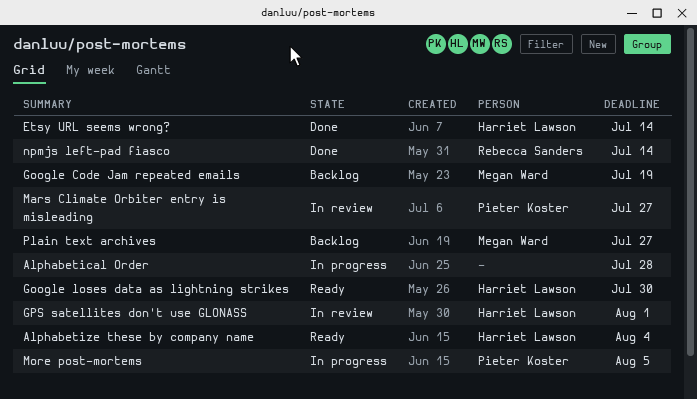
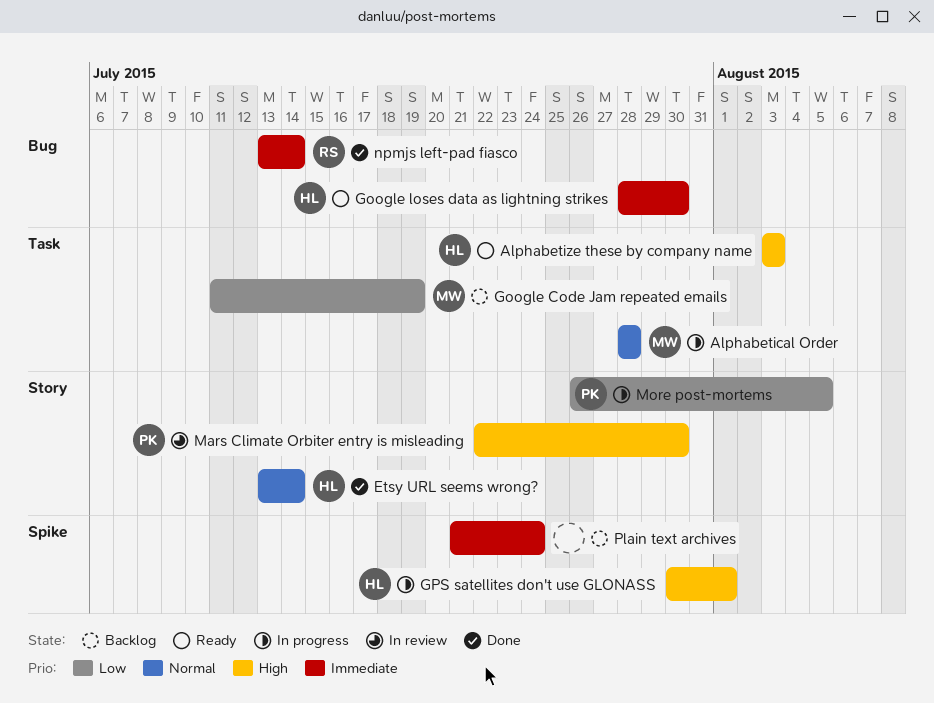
Alphabetical Order, owner: none -> Megan Ward
Alphabetize these by company name, due: Aug 4 -> Aug 3
GPS satellites don't use GLONASS, status: In review -> In progress
Mars Climate Orbiter entry is misleading, due: Jul 27 -> Jul 30
Plain text archives, owner: Megan Ward -> none
Plain text archives, due: Jul 27 -> Jul 24

